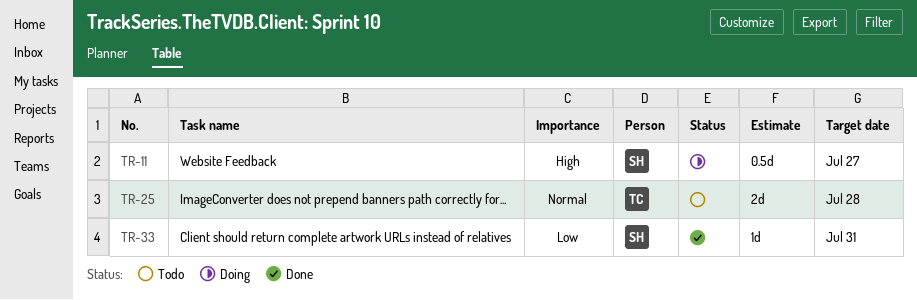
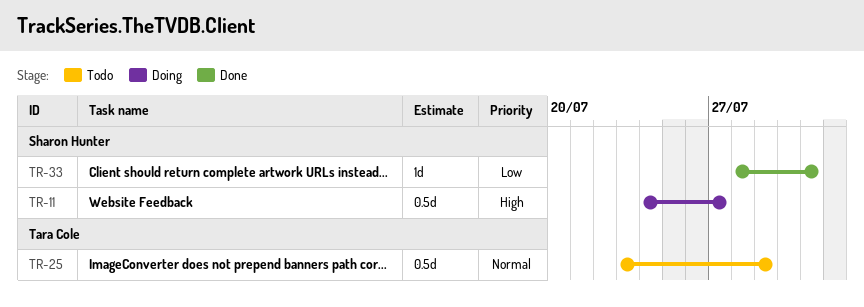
TR-25, estimate: 2d -> 0.5d
TR-25, due: Jul 28 -> Jul 29

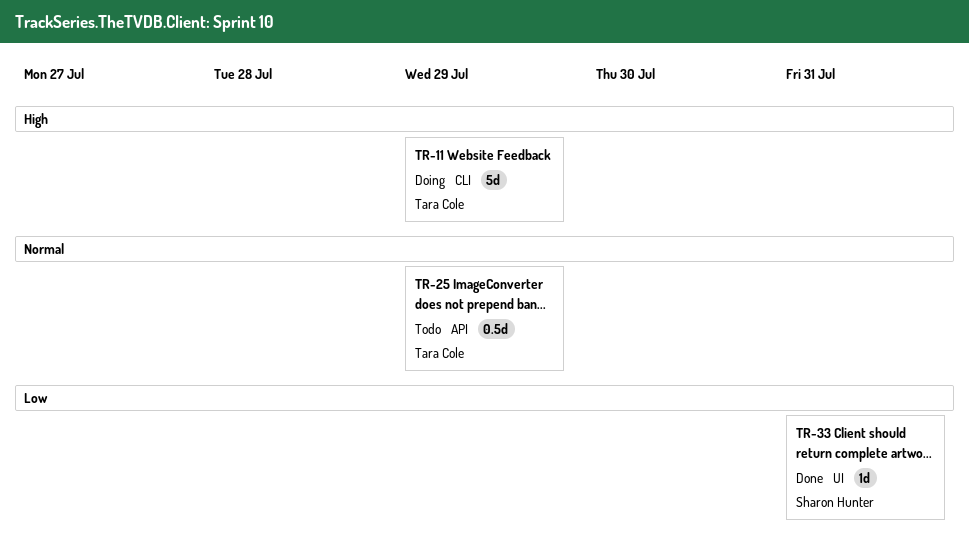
TR-11, owner: Sharon Hunter -> Tara Cole
TR-11, estimate: 0.5d -> 5d
TR-11, due: Jul 27 -> Jul 29

